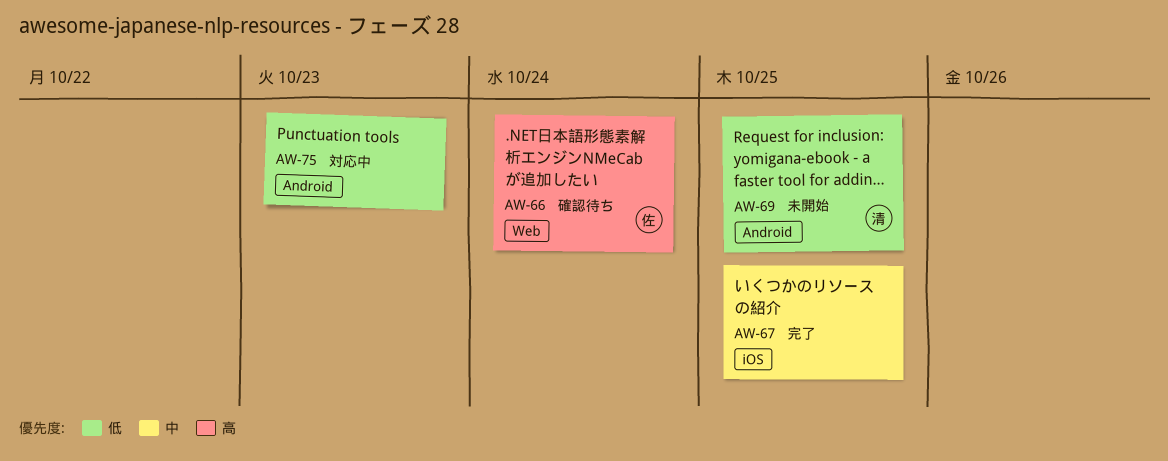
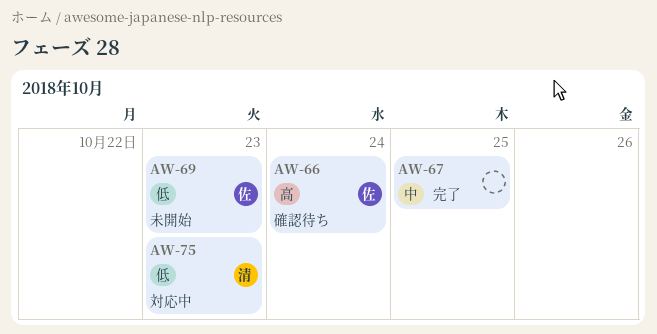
AW-69, owner: 清 -> 佐
AW-69, due: Oct 25 -> Oct 23
AW-75, owner: none -> 清

